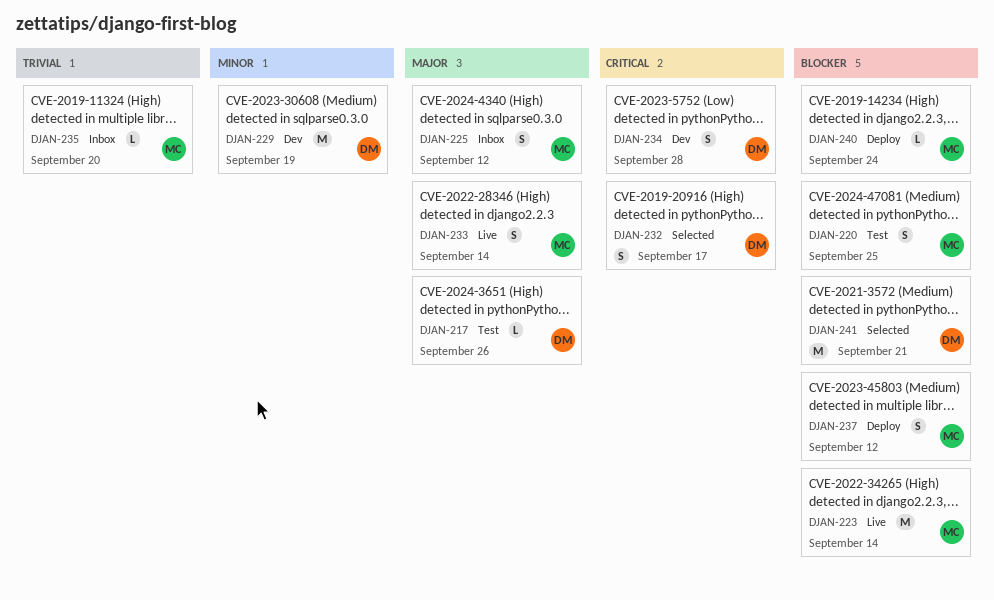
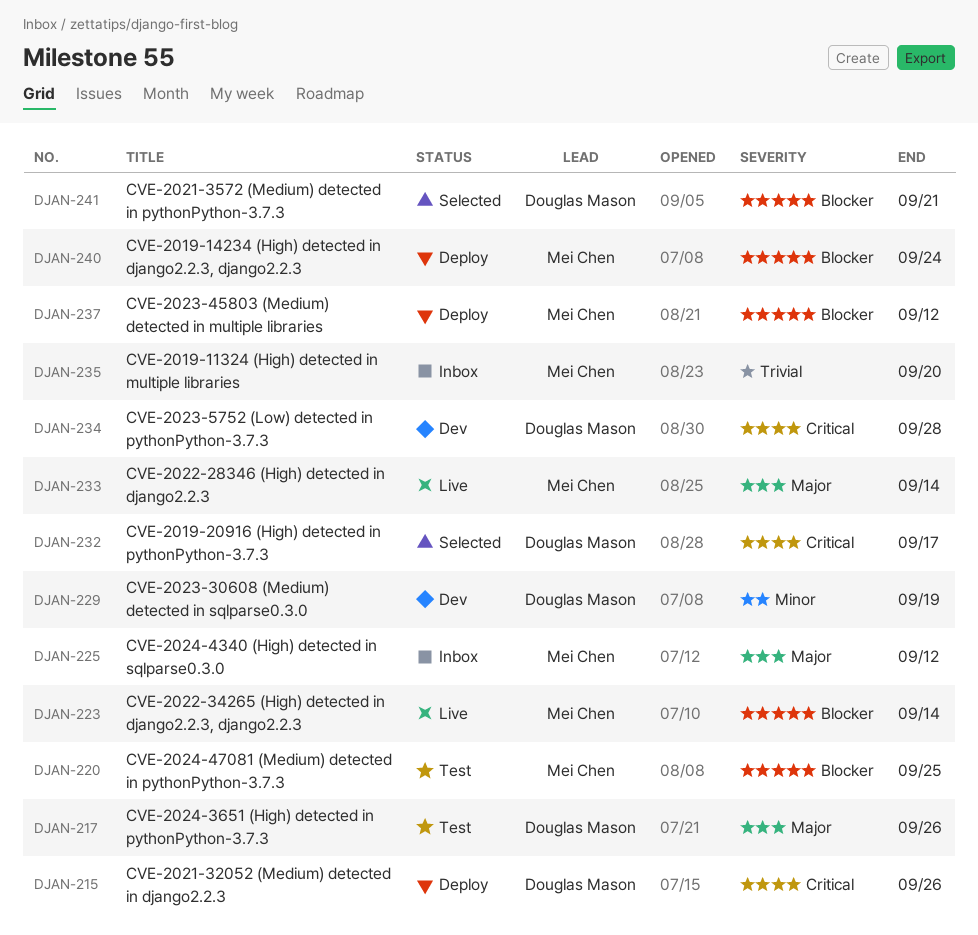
DJAN-215: none -> present

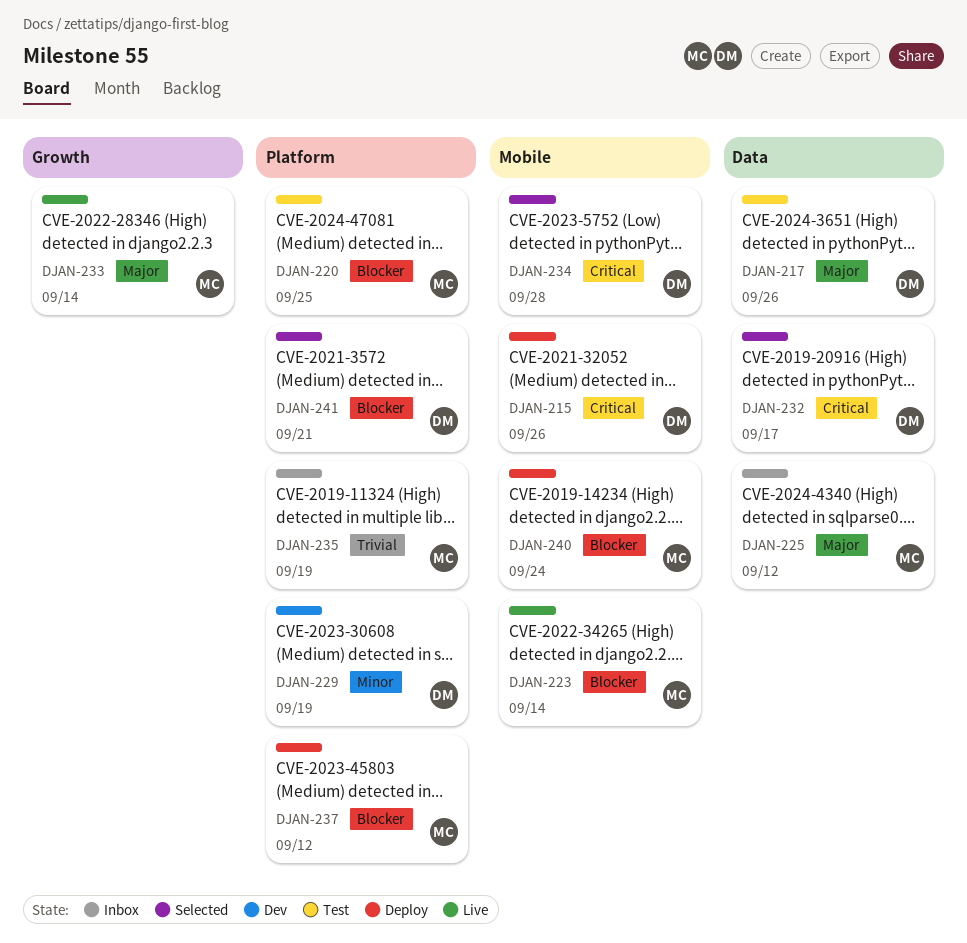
DJAN-234, status: Dev -> Selected
DJAN-235, due: Sep 20 -> Sep 19

